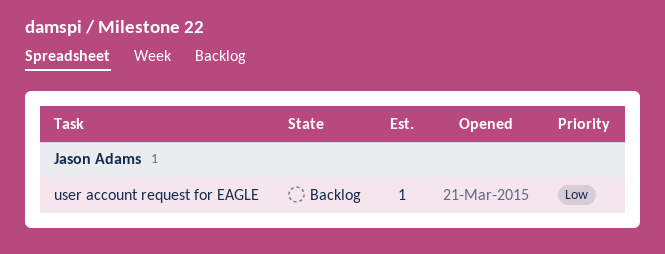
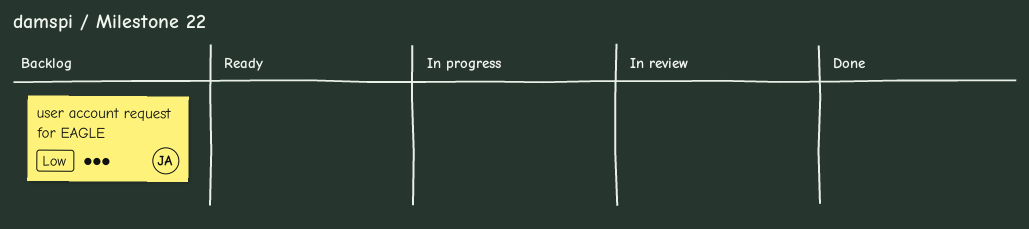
user account request for EAGLE, estimate: 1 -> 3

